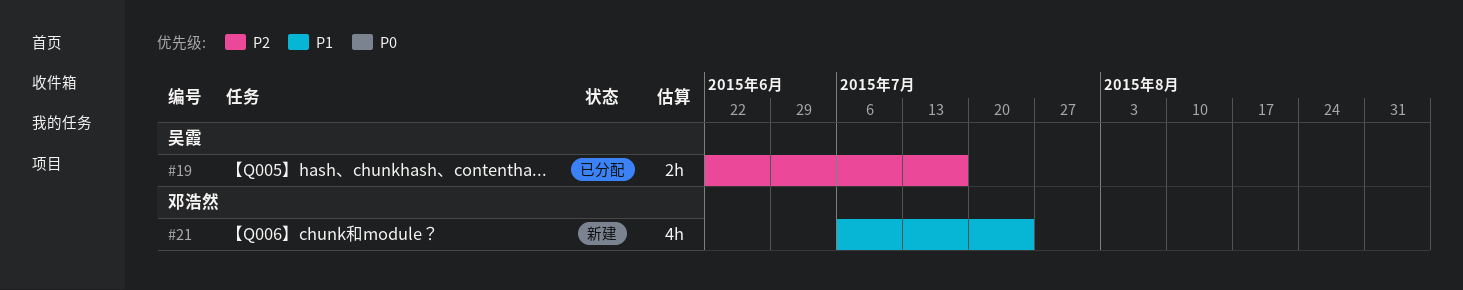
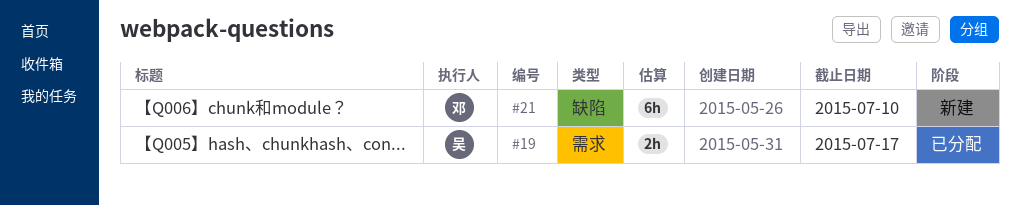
#21, estimate: 4h -> 6h
#21, due: Jul 24 -> Jul 10

